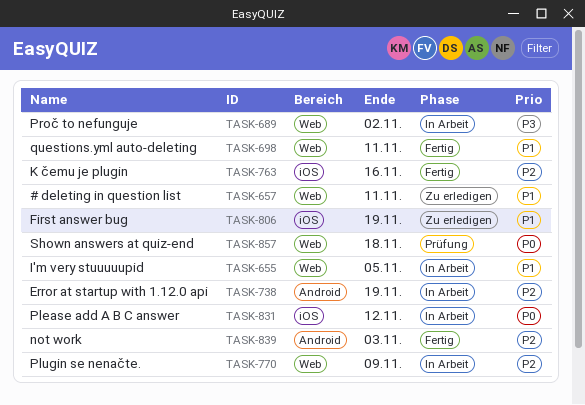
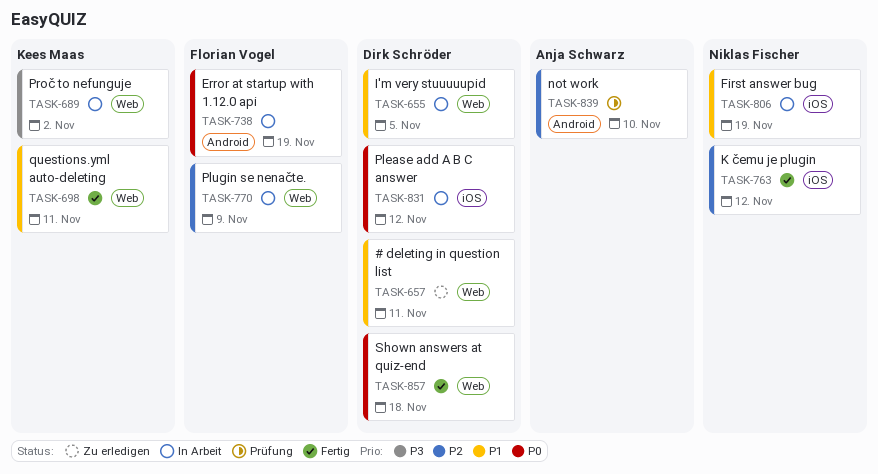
TASK-738, priority: P2 -> P0
TASK-763, due: Nov 16 -> Nov 12
TASK-806, status: Zu erledigen -> In Arbeit
TASK-839, status: Fertig -> Prüfung
TASK-839, due: Nov 3 -> Nov 10
TASK-857, status: Prüfung -> Fertig

